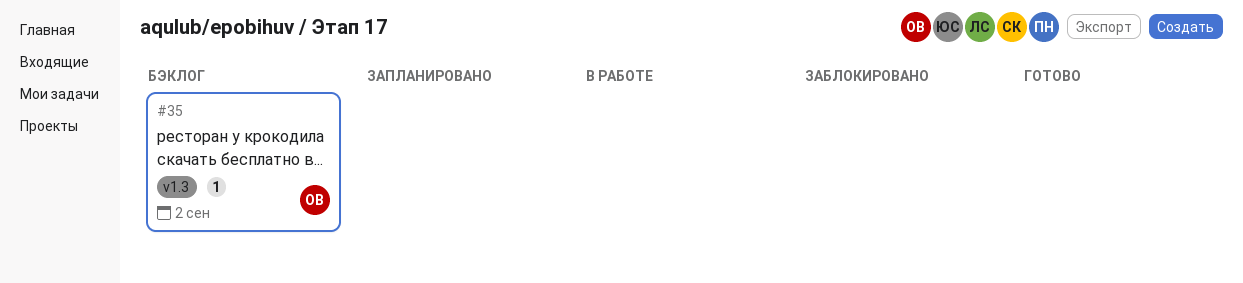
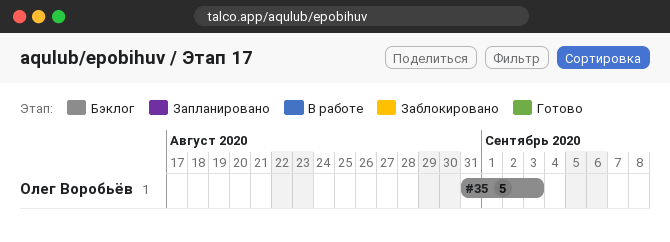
#35, estimate: 1 -> 5
#35, due: Sep 2 -> Sep 3

